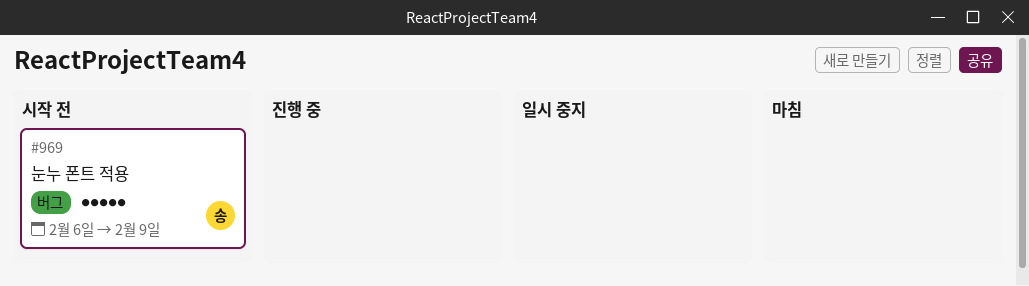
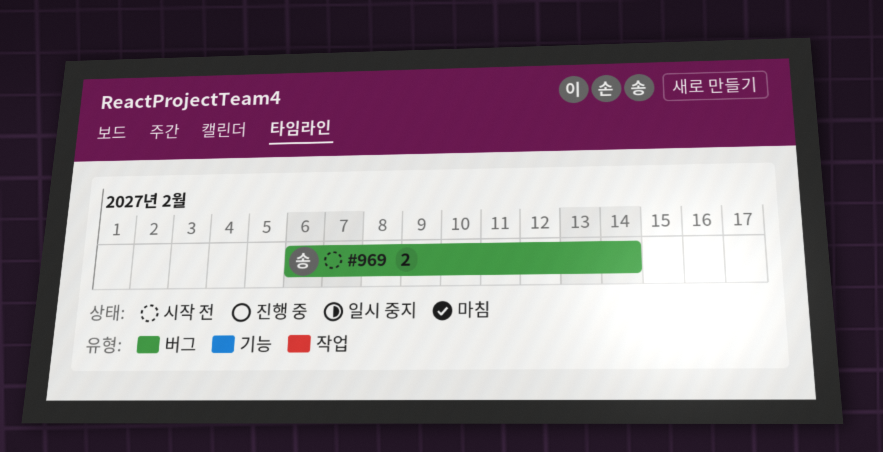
#969, estimate: 5 -> 2
#969, due: Feb 9 -> Feb 14

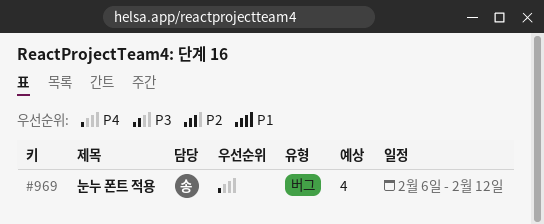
#969, estimate: 2 -> 4
#969, due: Feb 14 -> Feb 12

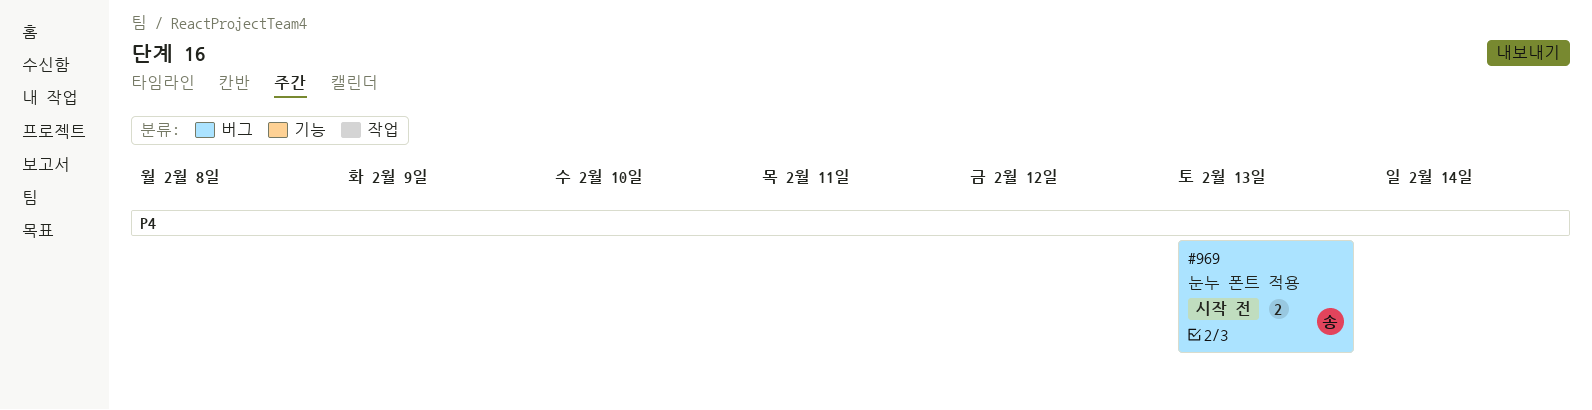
#969, estimate: 4 -> 2
#969, due: Feb 12 -> Feb 13

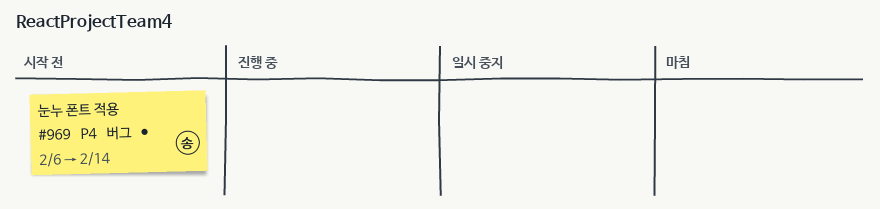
#969, estimate: 2 -> 1
#969, due: Feb 13 -> Feb 14

